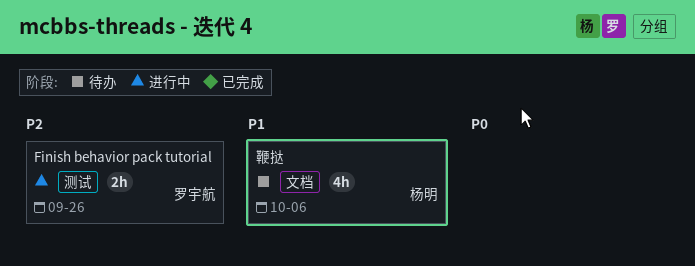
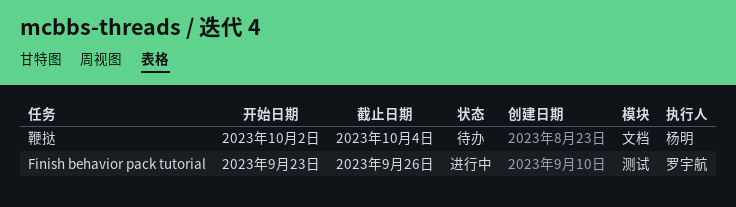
鞭挞, due: Oct 6 -> Oct 4

